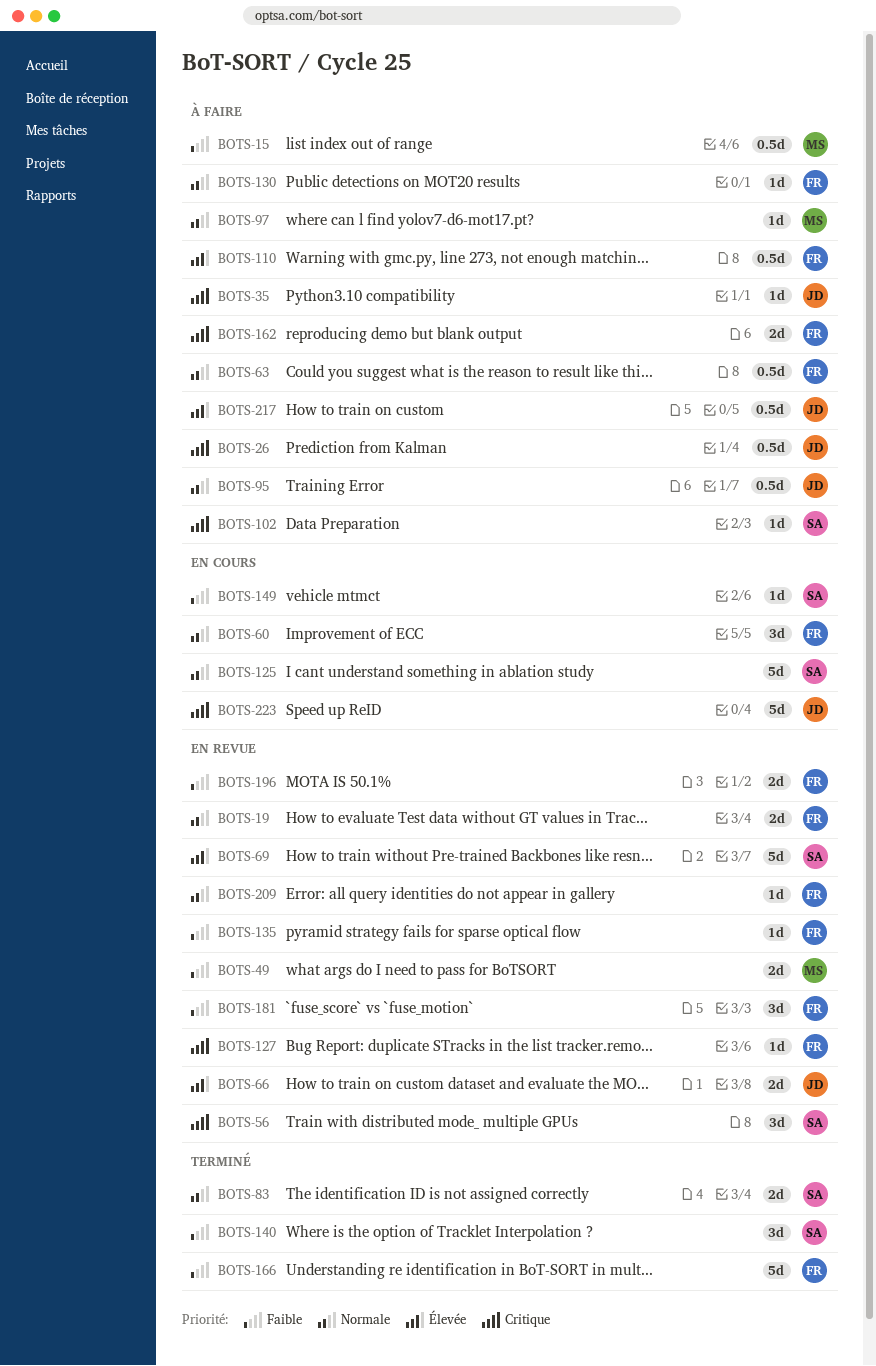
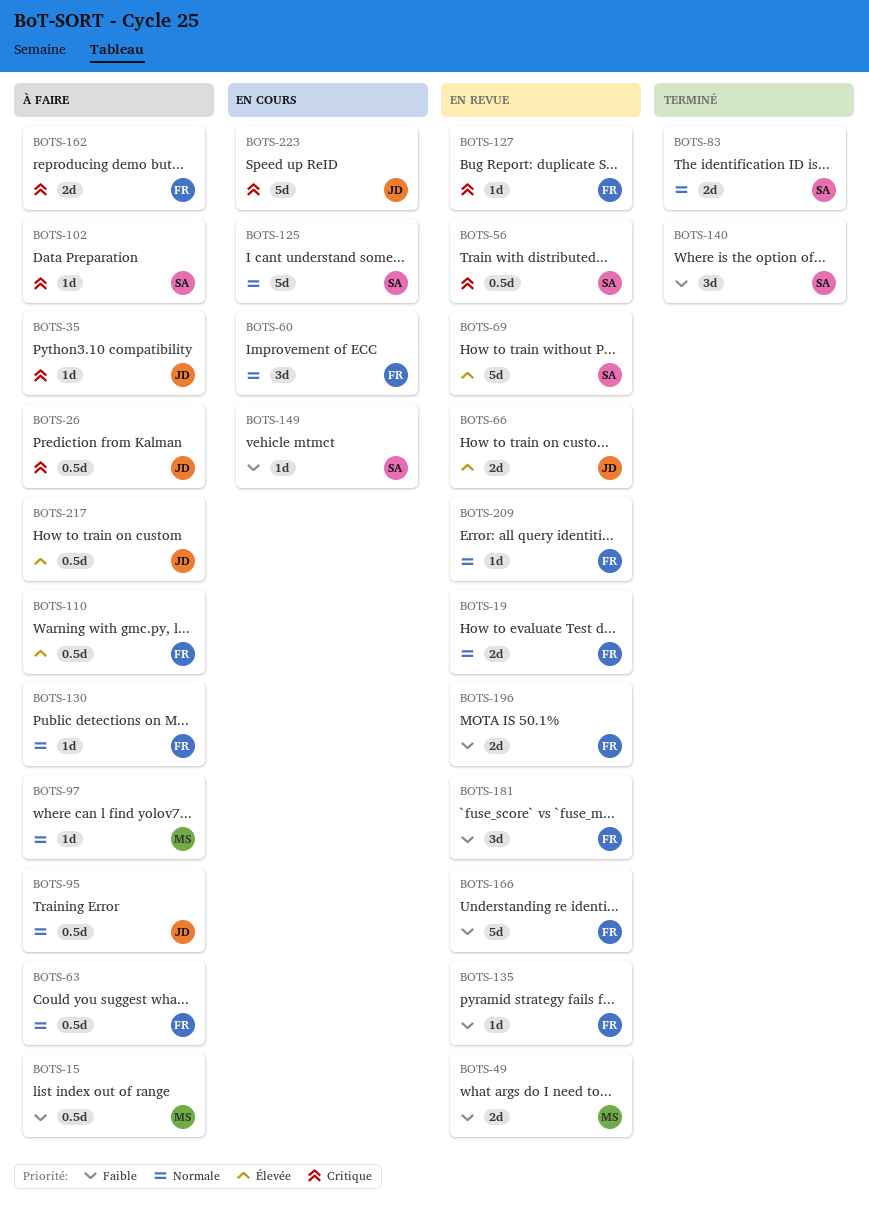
BOTS-56, estimate: 3d -> 0.5d
BOTS-166, status: Terminé -> En revue

